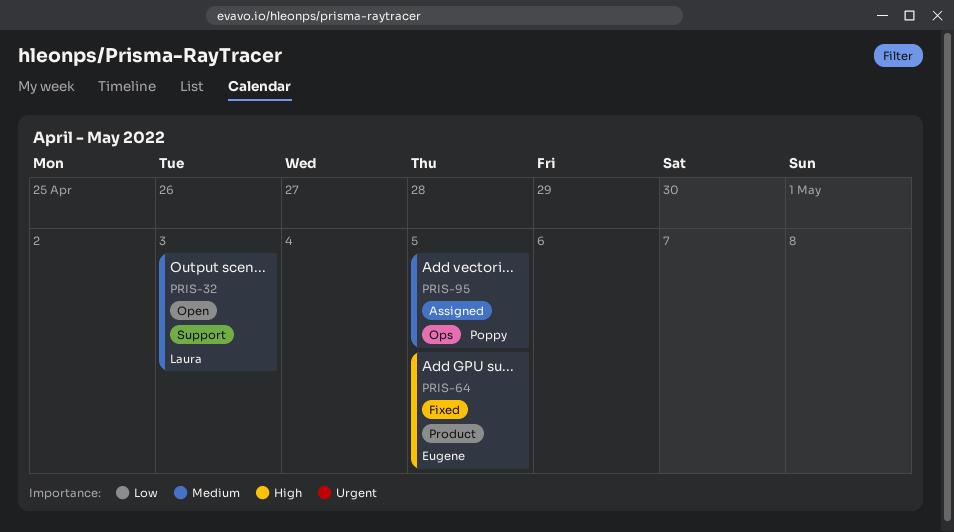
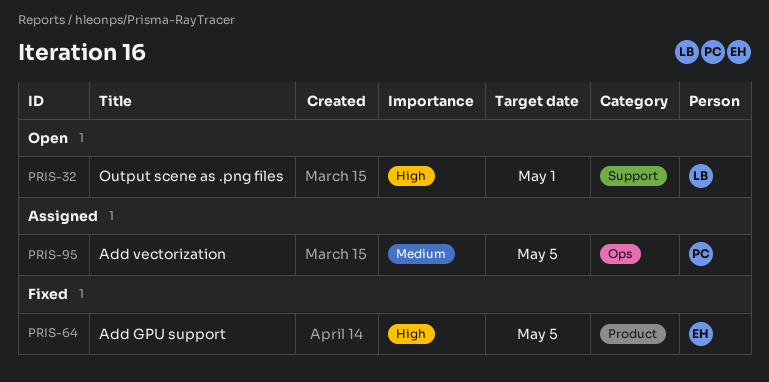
PRIS-32, priority: Medium -> High
PRIS-32, due: May 3 -> May 1

